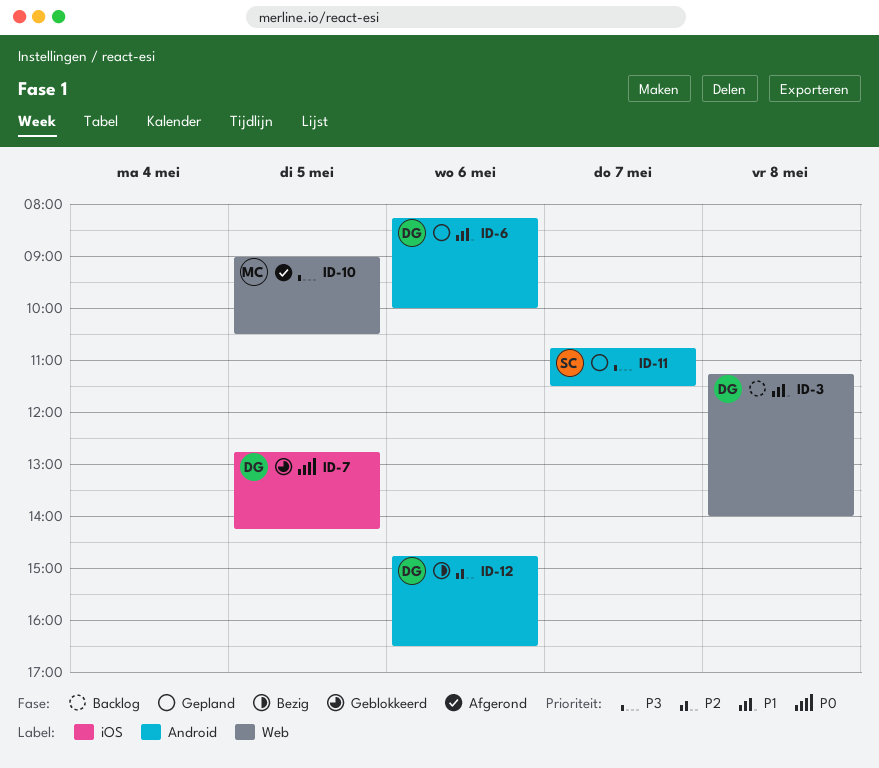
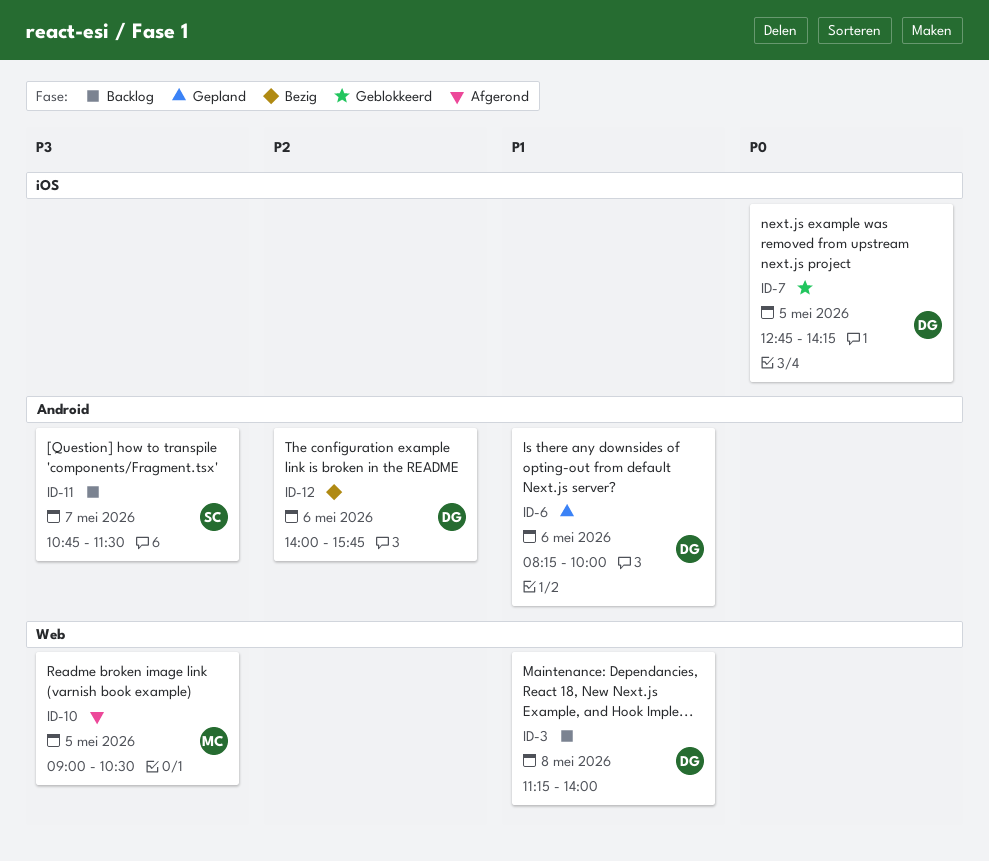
ID-11, status: Gepland -> Backlog
ID-12, begins: 14:45 -> 14:00
ID-12, ends: 16:30 -> 15:45

